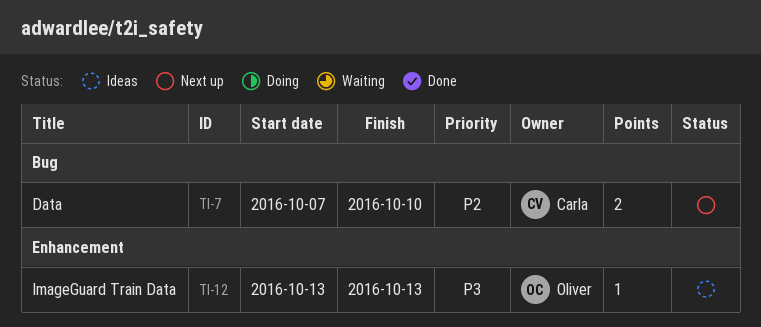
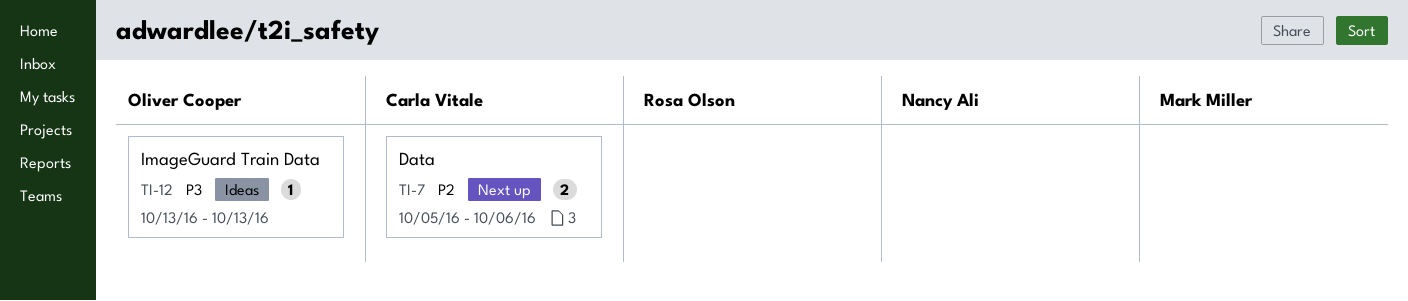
TI-7, start: Oct 7 -> Oct 5
TI-7, due: Oct 10 -> Oct 6

